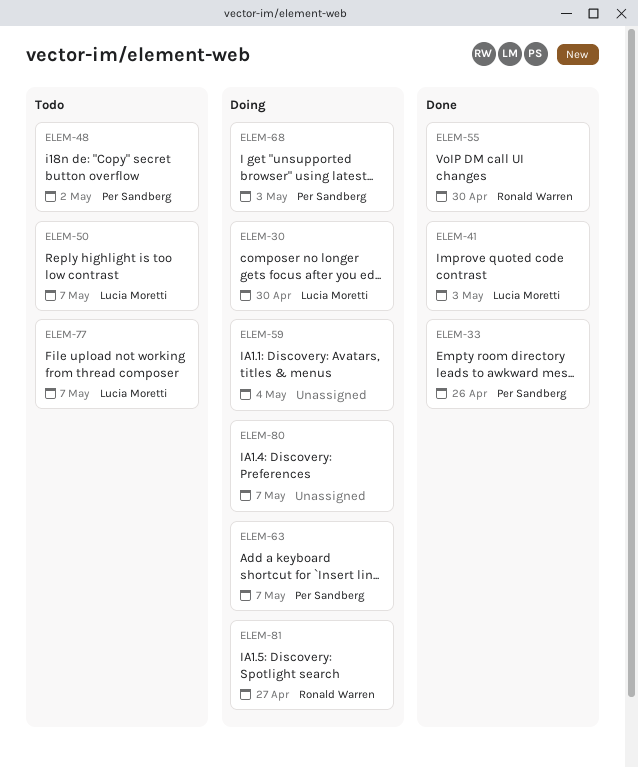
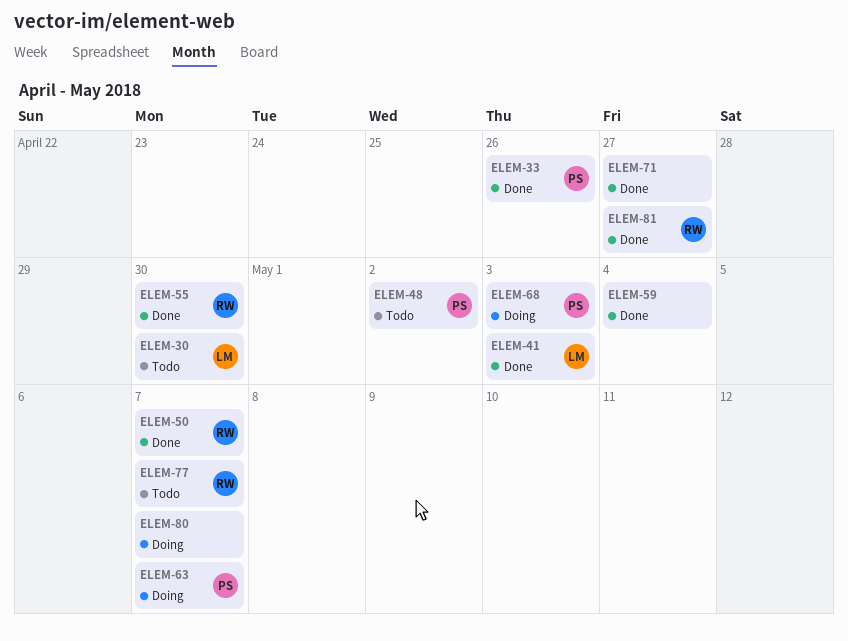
ELEM-30, status: Doing -> Todo
ELEM-50, status: Todo -> Done
ELEM-50, owner: Lucia Moretti -> Ronald Warren
ELEM-59, status: Doing -> Done
ELEM-71: none -> present
ELEM-77, owner: Lucia Moretti -> Ronald Warren
ELEM-81, status: Doing -> Done

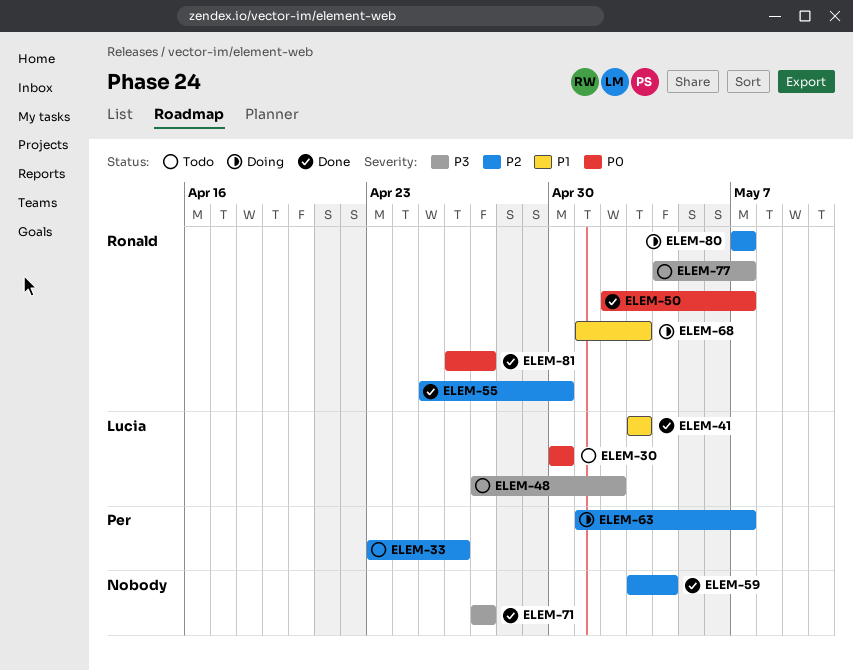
ELEM-33, status: Done -> Todo
ELEM-48, owner: Per -> Lucia
ELEM-68, owner: Per -> Ronald
ELEM-80, owner: none -> Ronald

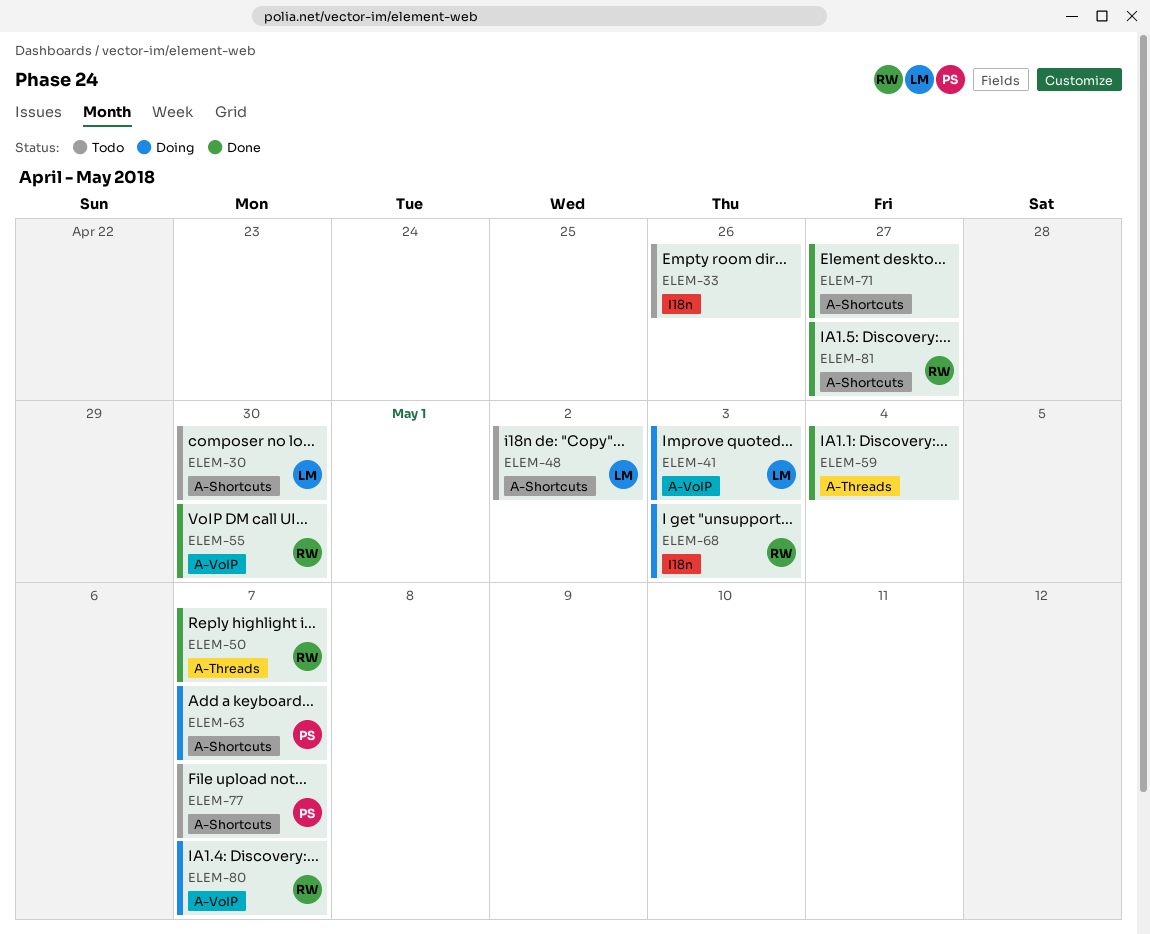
ELEM-33, owner: Per -> none
ELEM-41, status: Done -> Doing
ELEM-77, owner: Ronald -> Per

